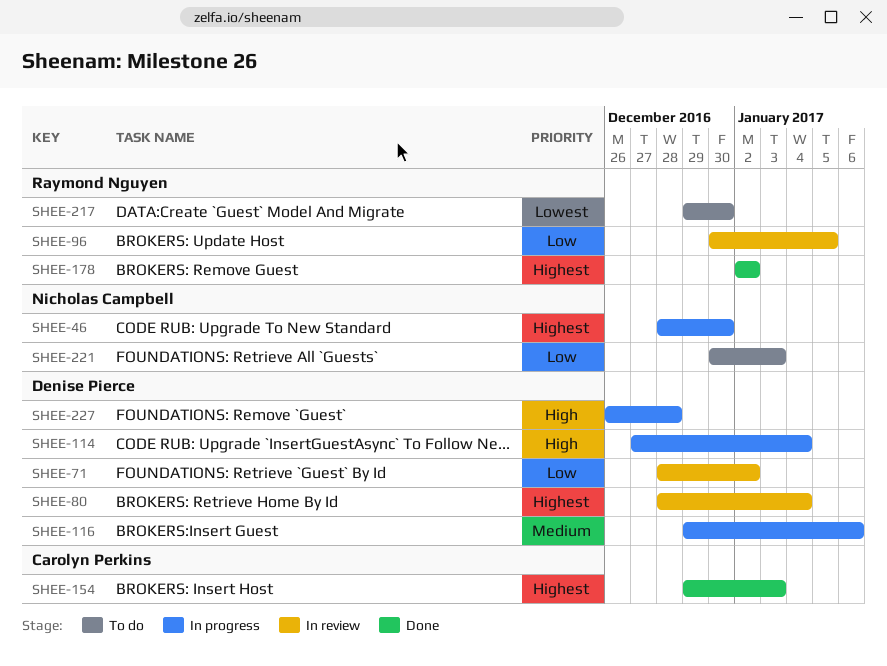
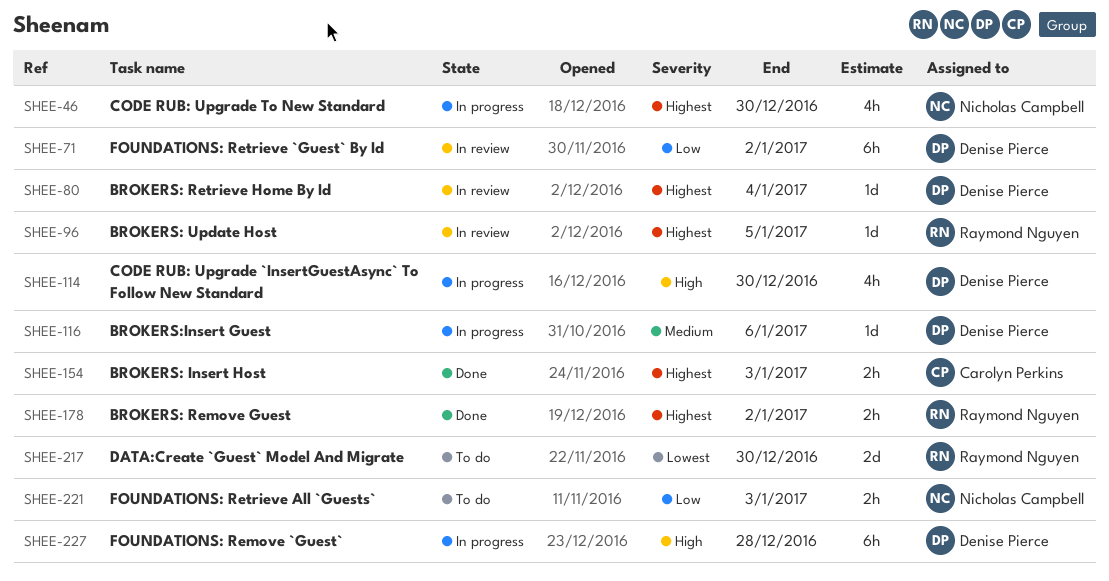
SHEE-96, priority: Low -> Highest
SHEE-114, due: Jan 4 -> Dec 30

